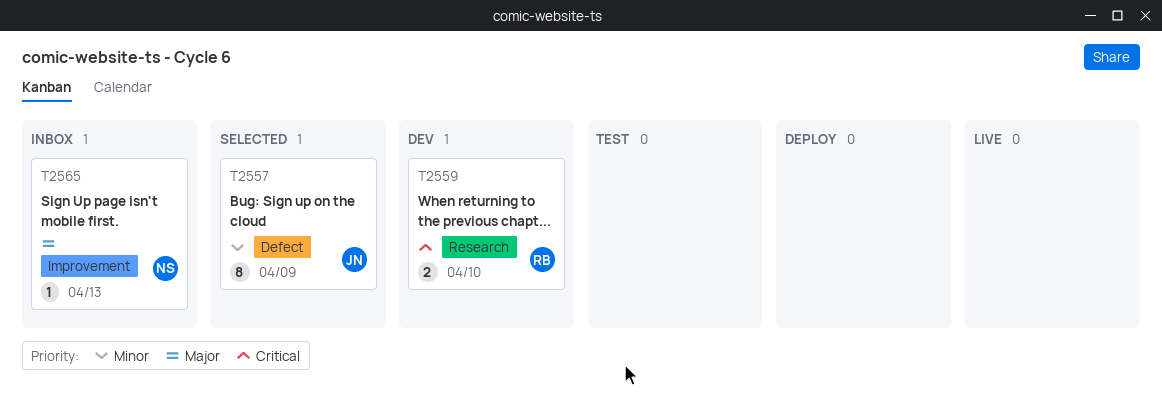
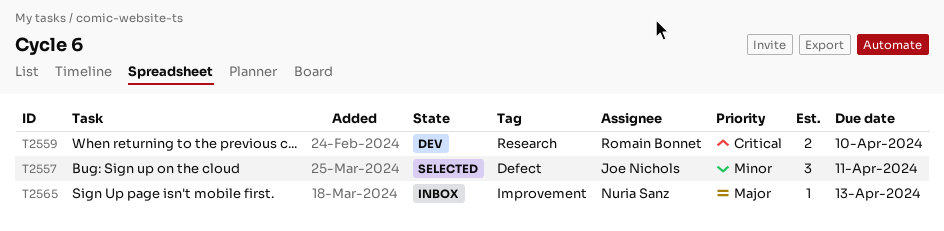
T2557, estimate: 8 -> 3
T2557, due: Apr 9 -> Apr 11

